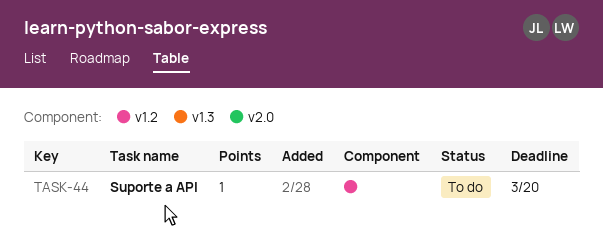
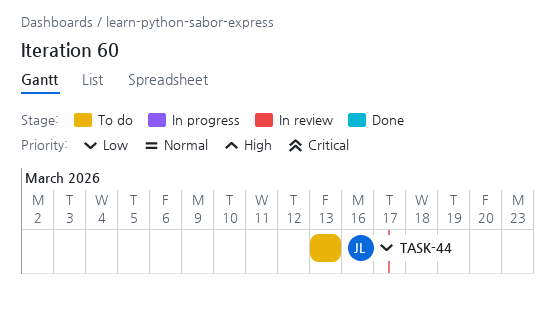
TASK-44, due: Mar 20 -> Mar 13

